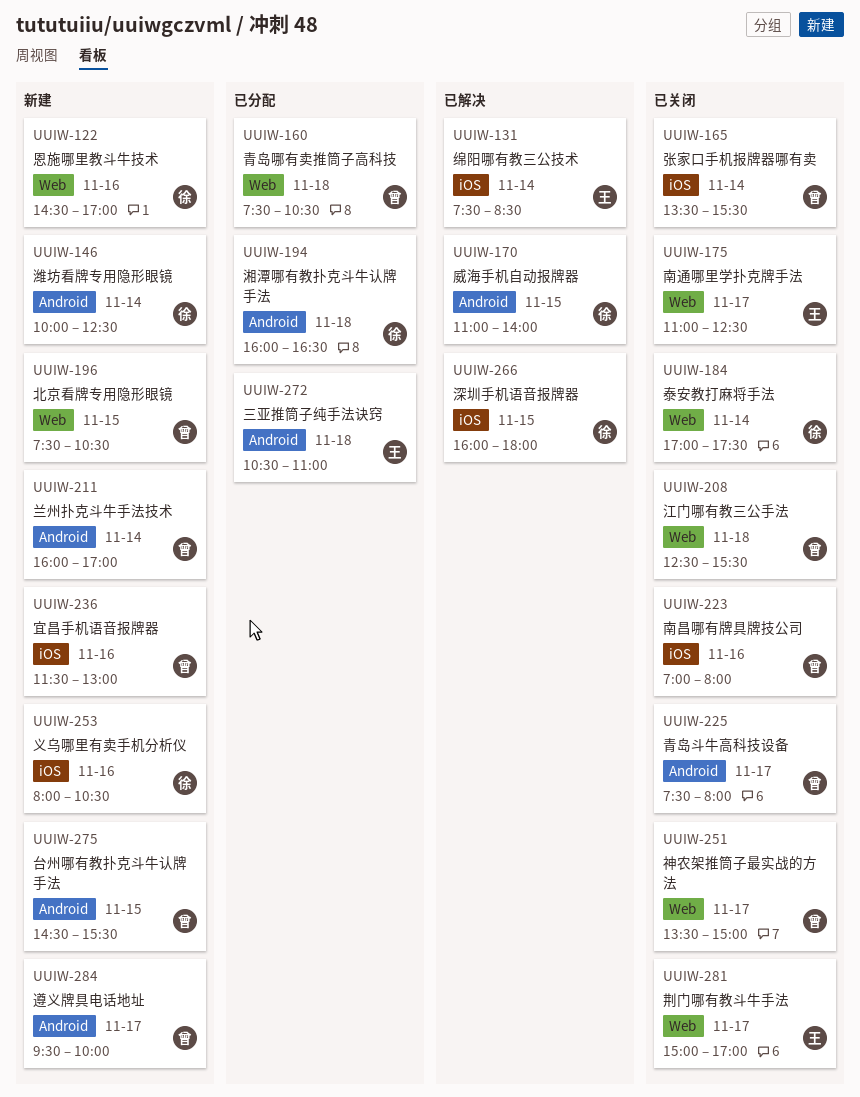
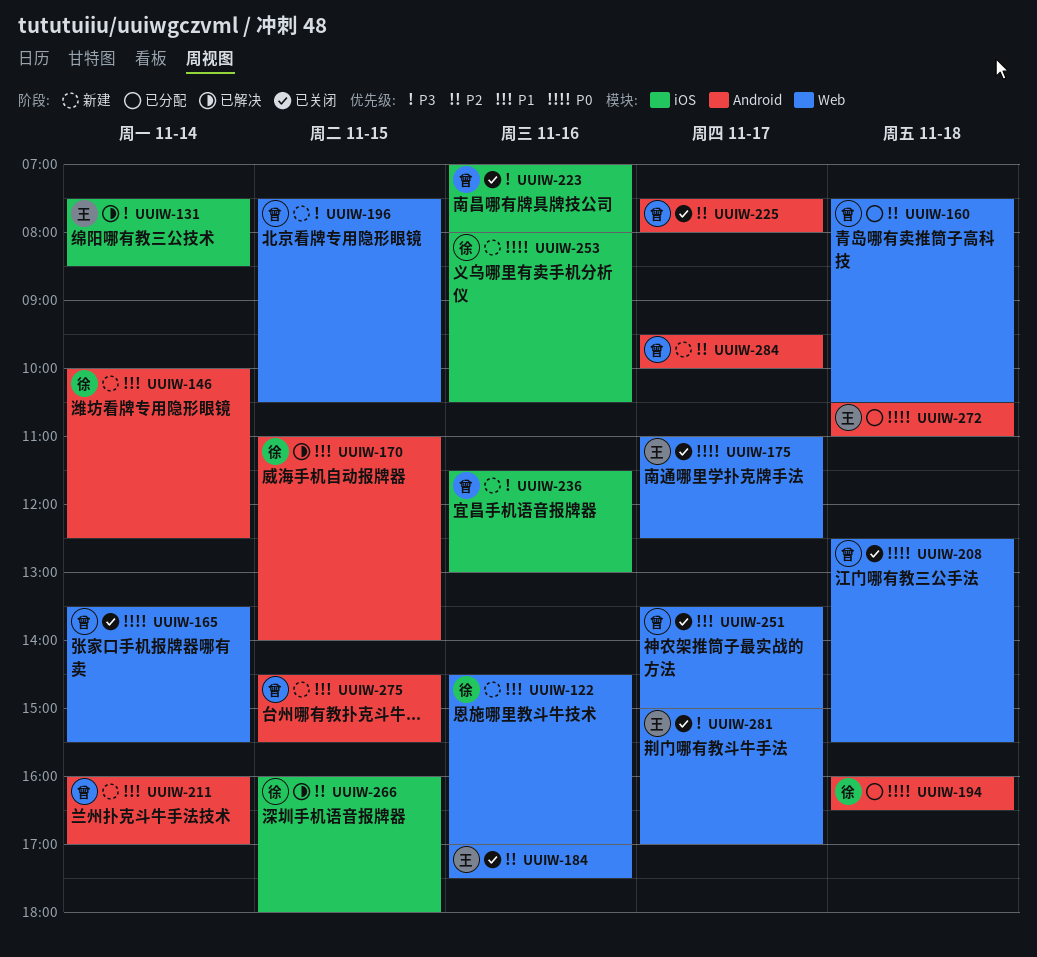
UUIW-165, label: iOS -> Web
UUIW-184, owner: 徐 -> 王
UUIW-184, day: Nov 14 -> Nov 16

